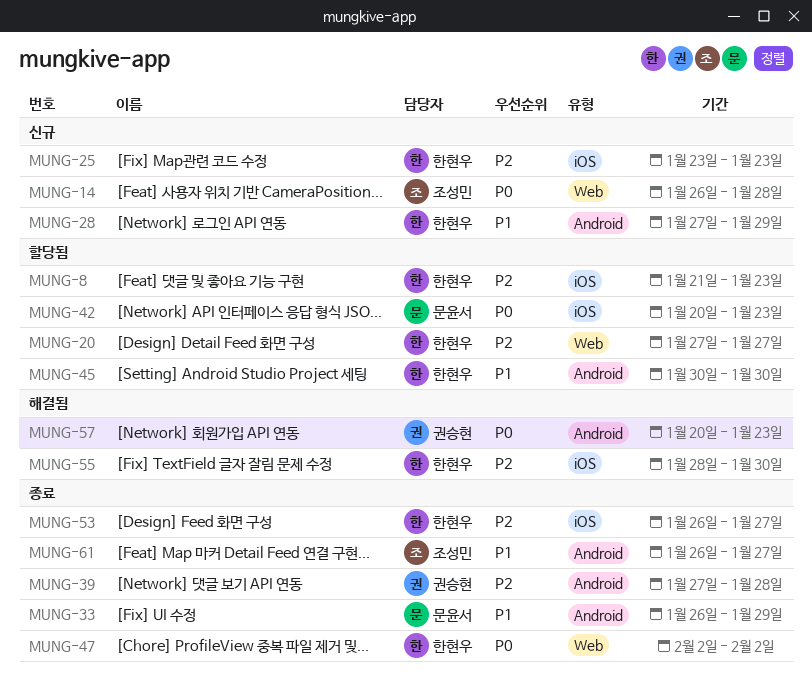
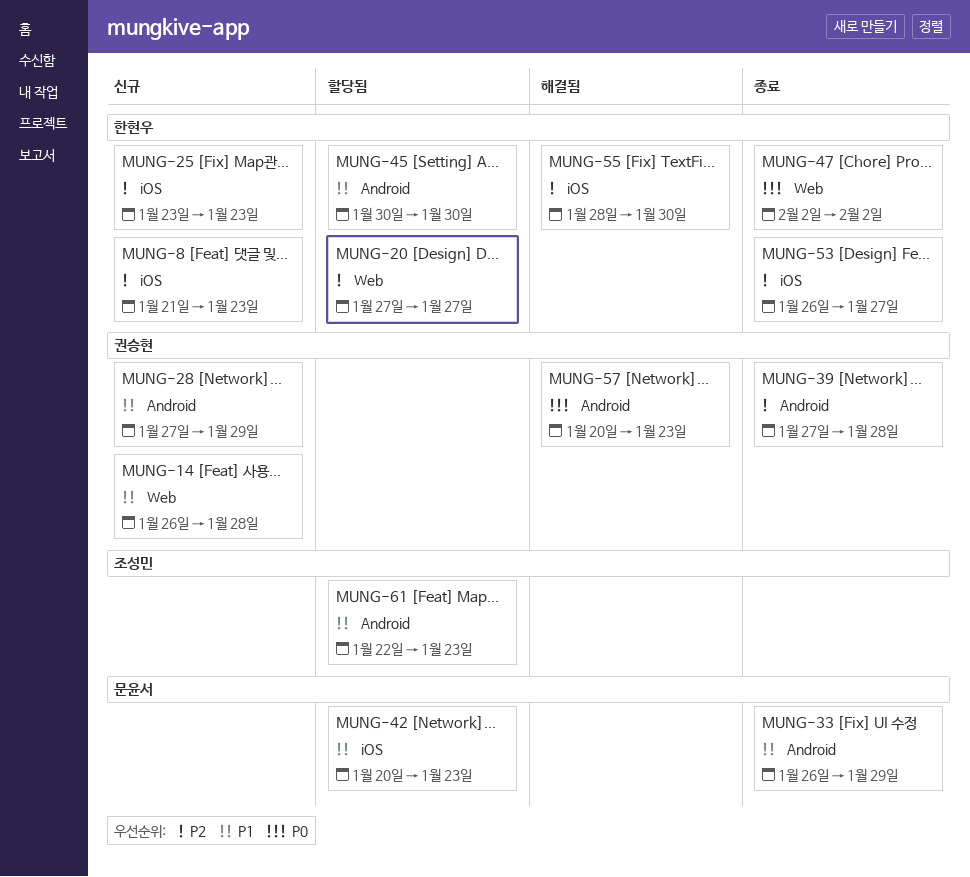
MUNG-8, status: 할당됨 -> 신규
MUNG-14, owner: 조성민 -> 권승현
MUNG-14, priority: P0 -> P1
MUNG-28, owner: 한현우 -> 권승현
MUNG-42, priority: P0 -> P1
MUNG-61, status: 종료 -> 할당됨
MUNG-61, start: Jan 26 -> Jan 22
MUNG-61, due: Jan 27 -> Jan 23

